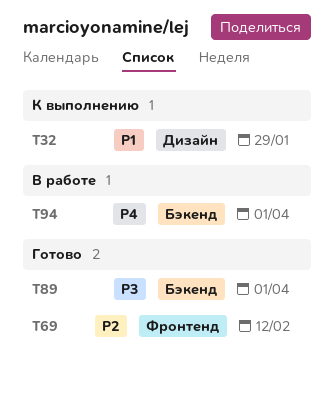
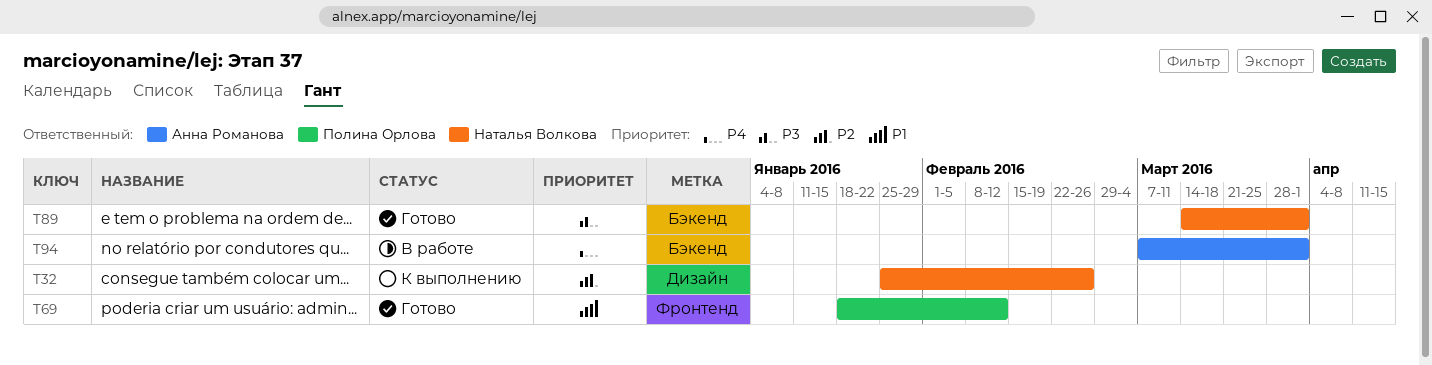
T32, priority: P1 -> P2
T32, due: Jan 29 -> Feb 26
T69, priority: P2 -> P1

